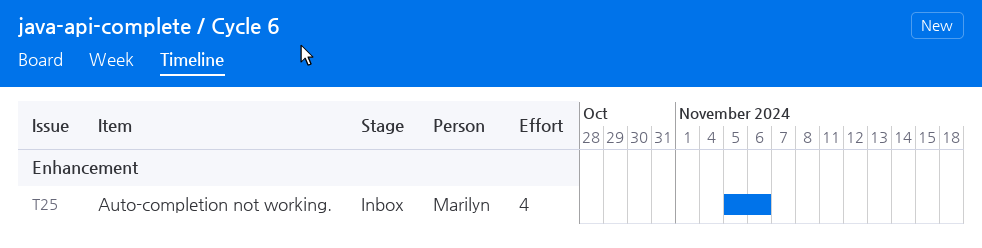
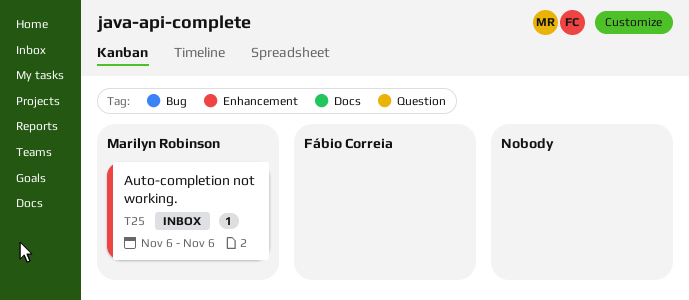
T25, estimate: 4 -> 1
T25, start: Nov 5 -> Nov 6

